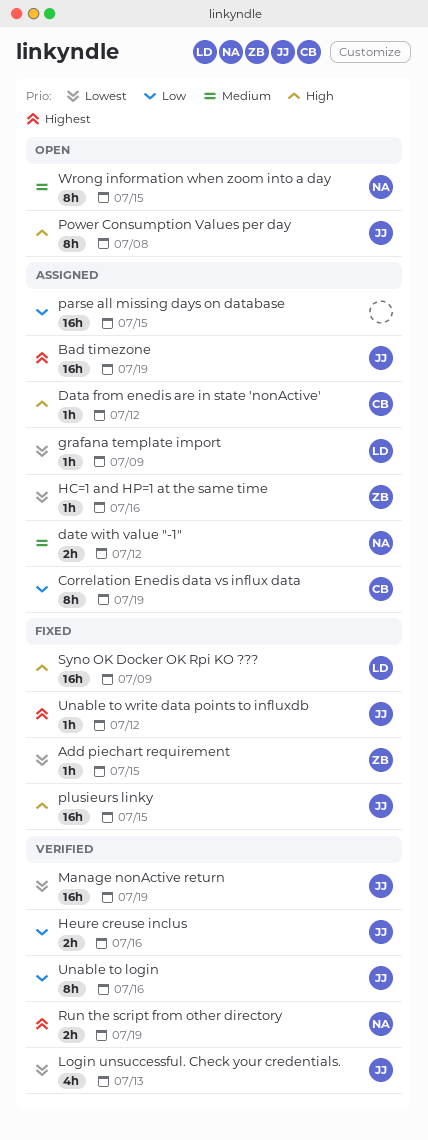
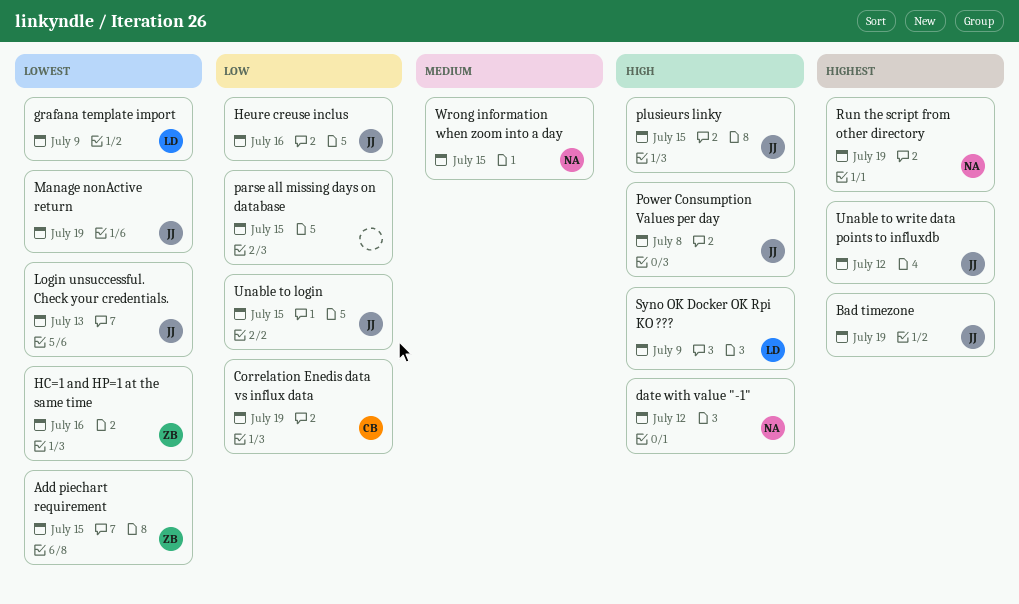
Data from enedis are in state 'nonActive': present -> none
date with value "-1", priority: Medium -> High
Unable to login, due: Jul 16 -> Jul 15

